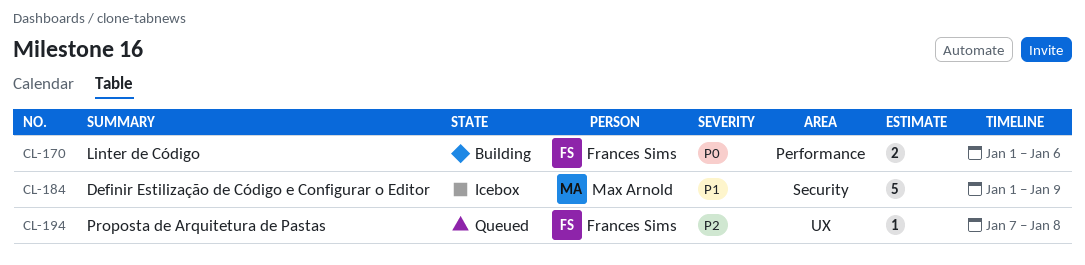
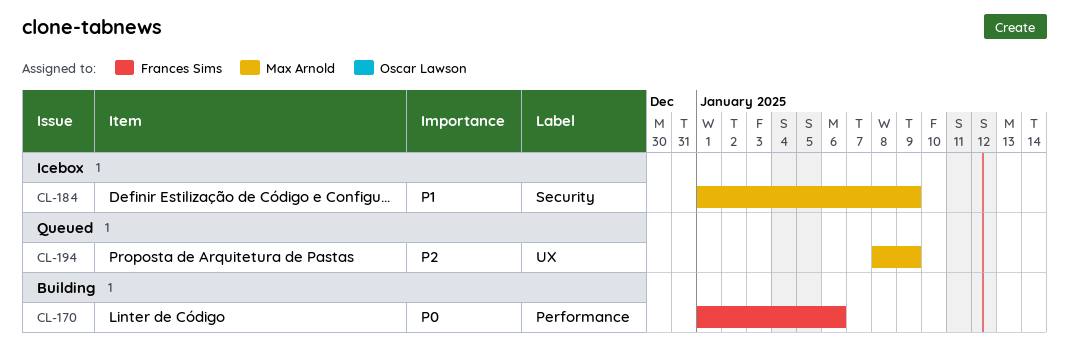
CL-194, owner: Frances Sims -> Max Arnold
CL-194, start: Jan 7 -> Jan 8
CL-194, due: Jan 8 -> Jan 9

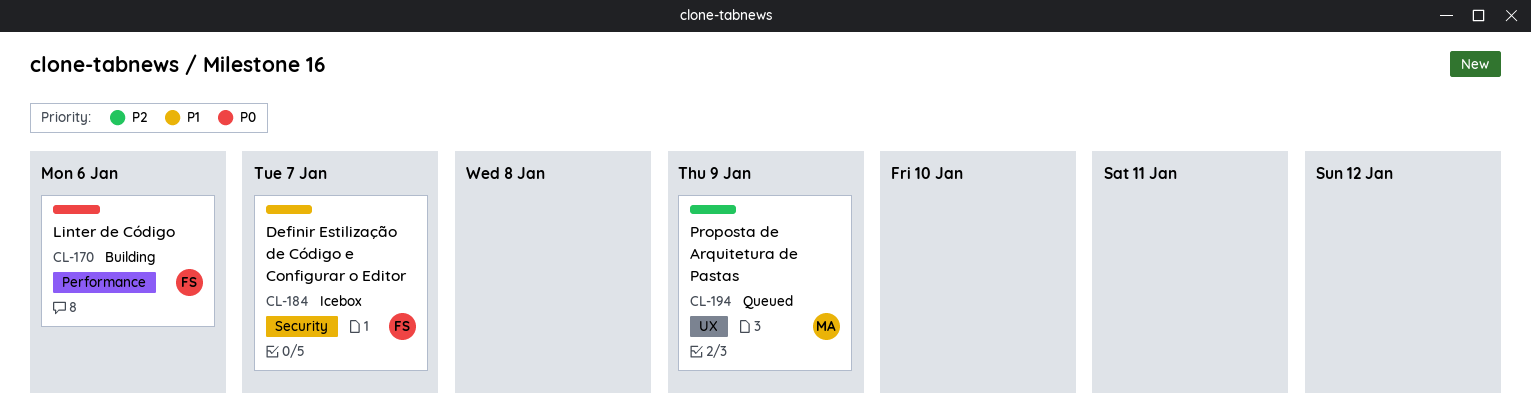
CL-184, owner: Max Arnold -> Frances Sims
CL-184, due: Jan 9 -> Jan 7

